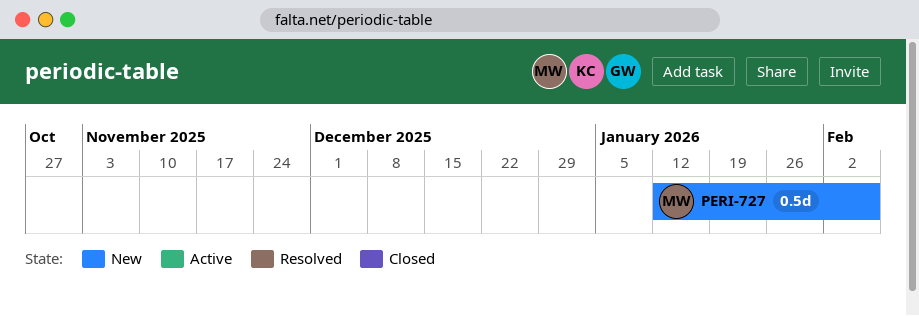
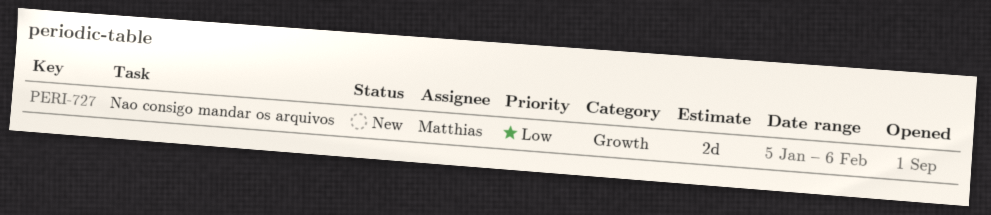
PERI-727, estimate: 0.5d -> 2d
PERI-727, start: Jan 12 -> Jan 5

